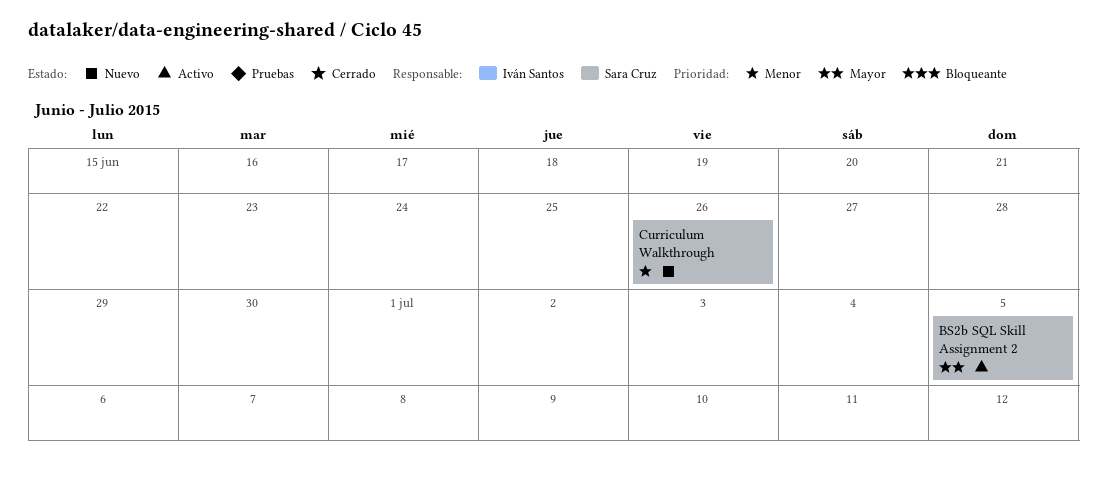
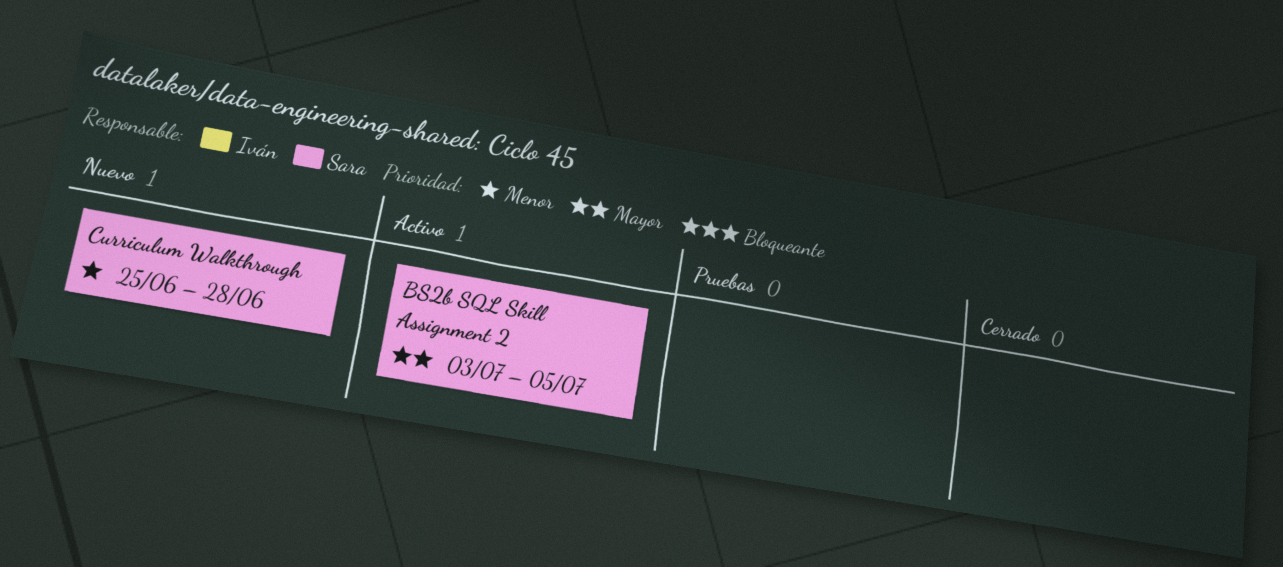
Curriculum Walkthrough, due: Jun 26 -> Jun 28

